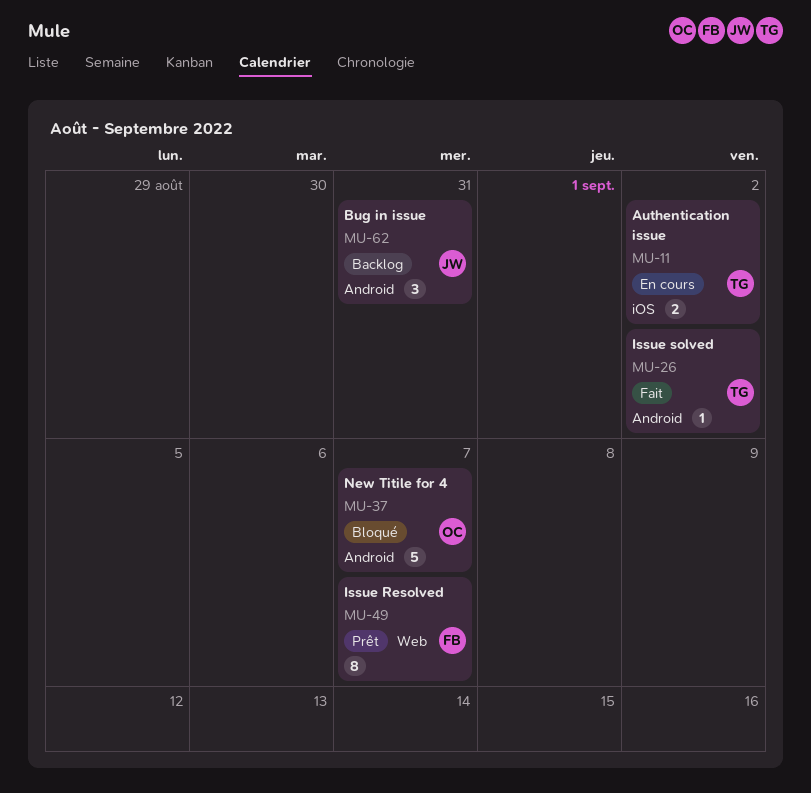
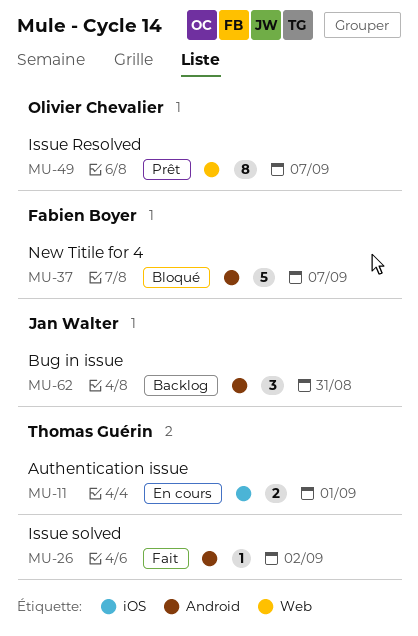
MU-11, due: Sep 2 -> Sep 1
MU-37, owner: Olivier Chevalier -> Fabien Boyer
MU-49, owner: Fabien Boyer -> Olivier Chevalier

